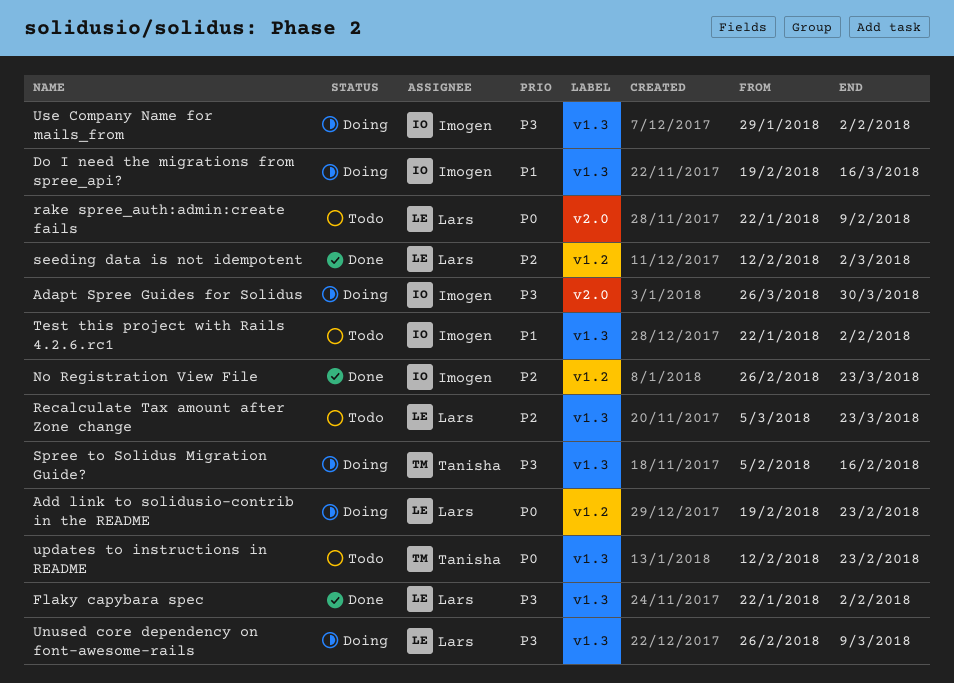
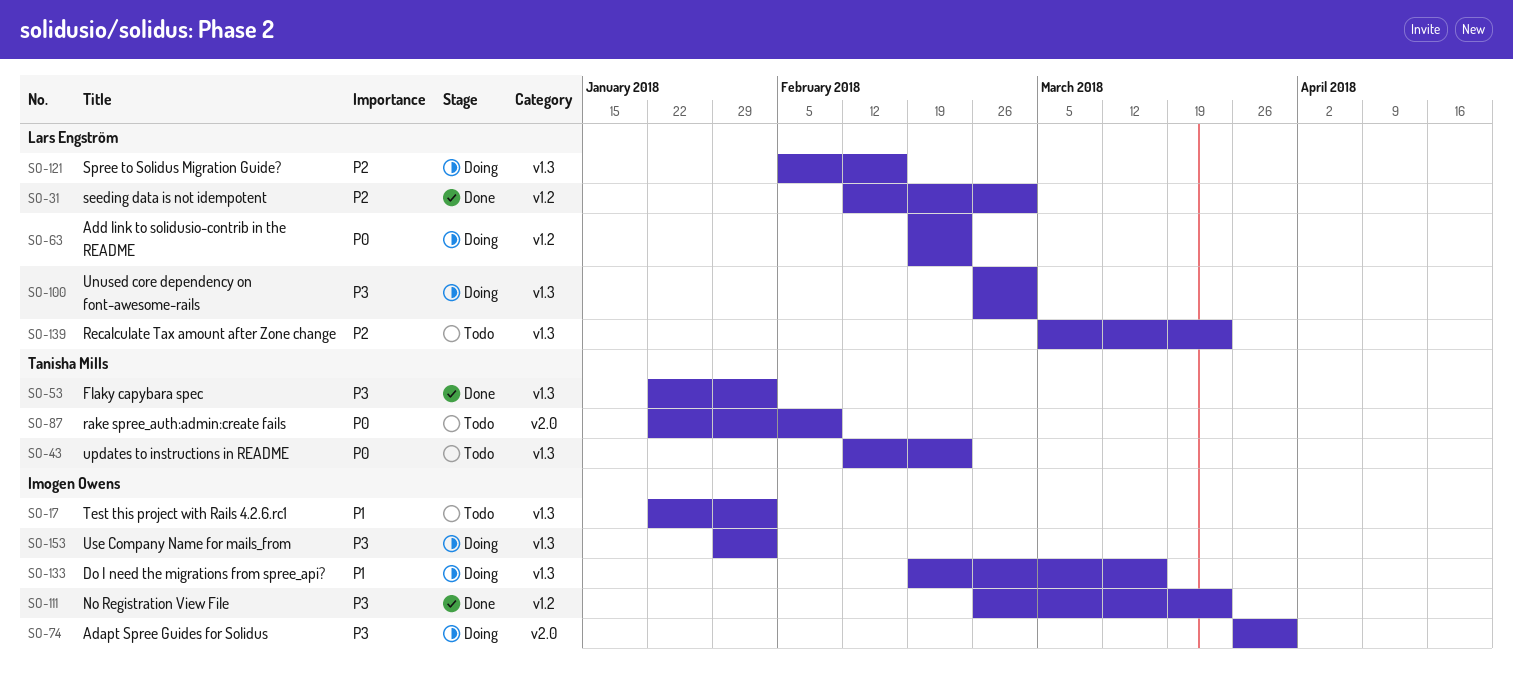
Flaky capybara spec, owner: Lars Engström -> Tanisha Mills
No Registration View File, priority: P2 -> P3
rake spree_auth:admin:create fails, owner: Lars Engström -> Tanisha Mills
Spree to Solidus Migration Guide?, owner: Tanisha Mills -> Lars Engström
Spree to Solidus Migration Guide?, priority: P3 -> P2
Unused core dependency on font-awesome-rails, due: Mar 9 -> Mar 2

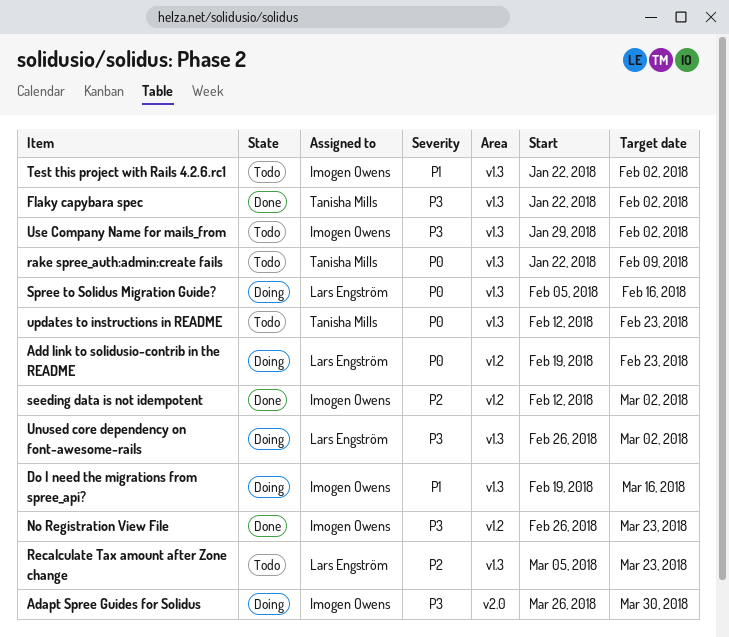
rake spree_auth:admin:create fails, label: v2.0 -> v1.3
seeding data is not idempotent, owner: Lars Engström -> Imogen Owens
Spree to Solidus Migration Guide?, priority: P2 -> P0
Use Company Name for mails_from, status: Doing -> Todo

